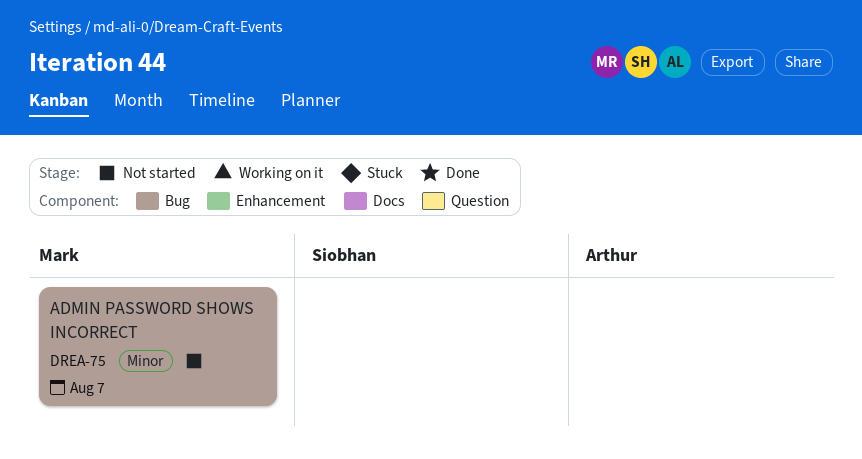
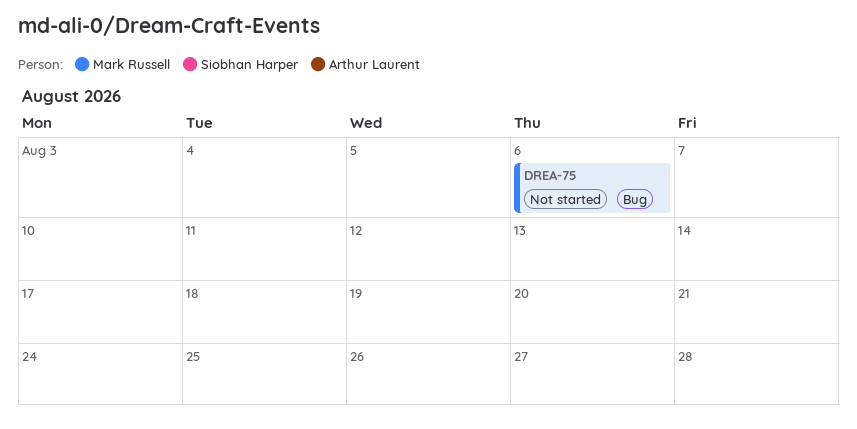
DREA-75, due: Aug 7 -> Aug 6

